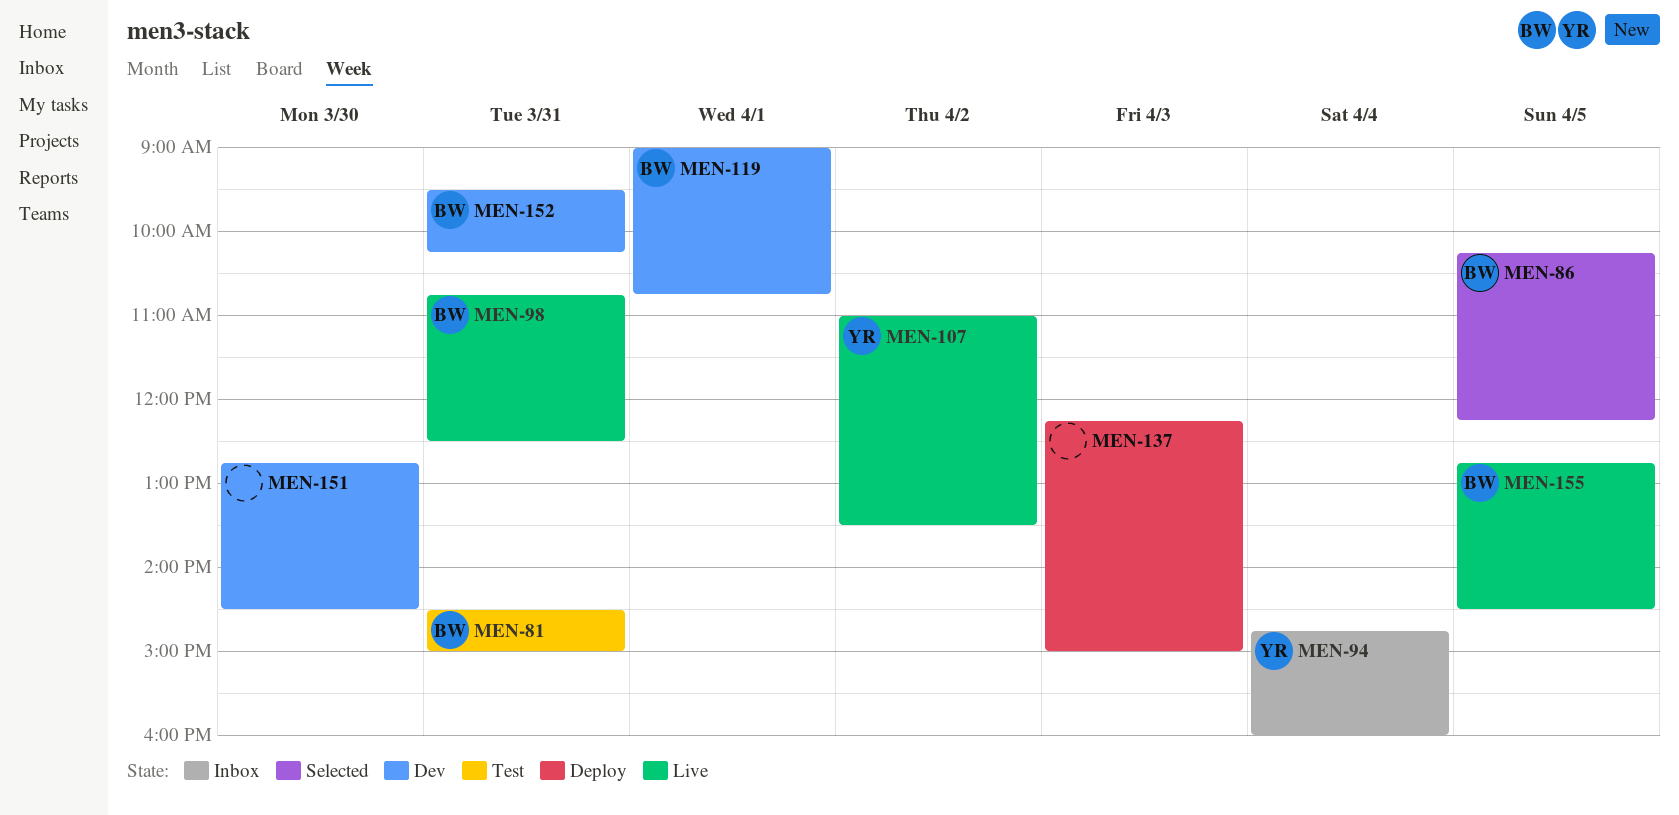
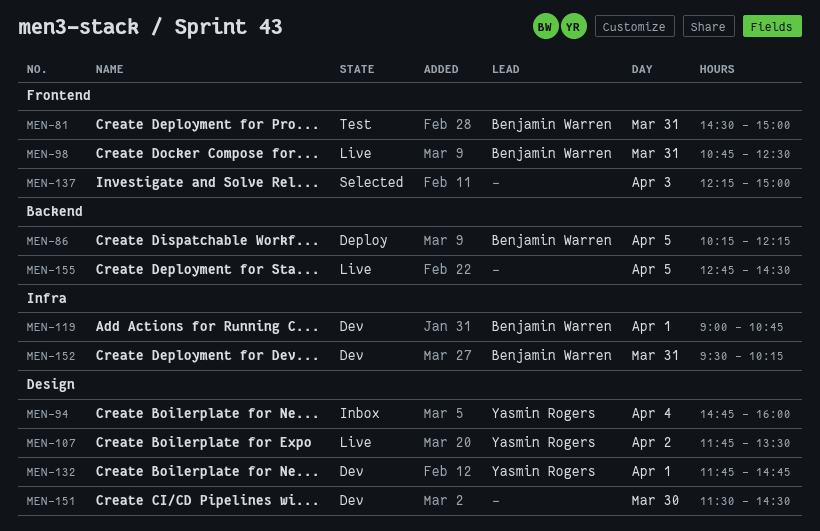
MEN-86, status: Selected -> Deploy
MEN-107, begins: 11:00 -> 11:45
MEN-132: none -> present
MEN-137, status: Deploy -> Selected
MEN-151, begins: 12:45 -> 11:30
MEN-155, owner: Benjamin Warren -> none

